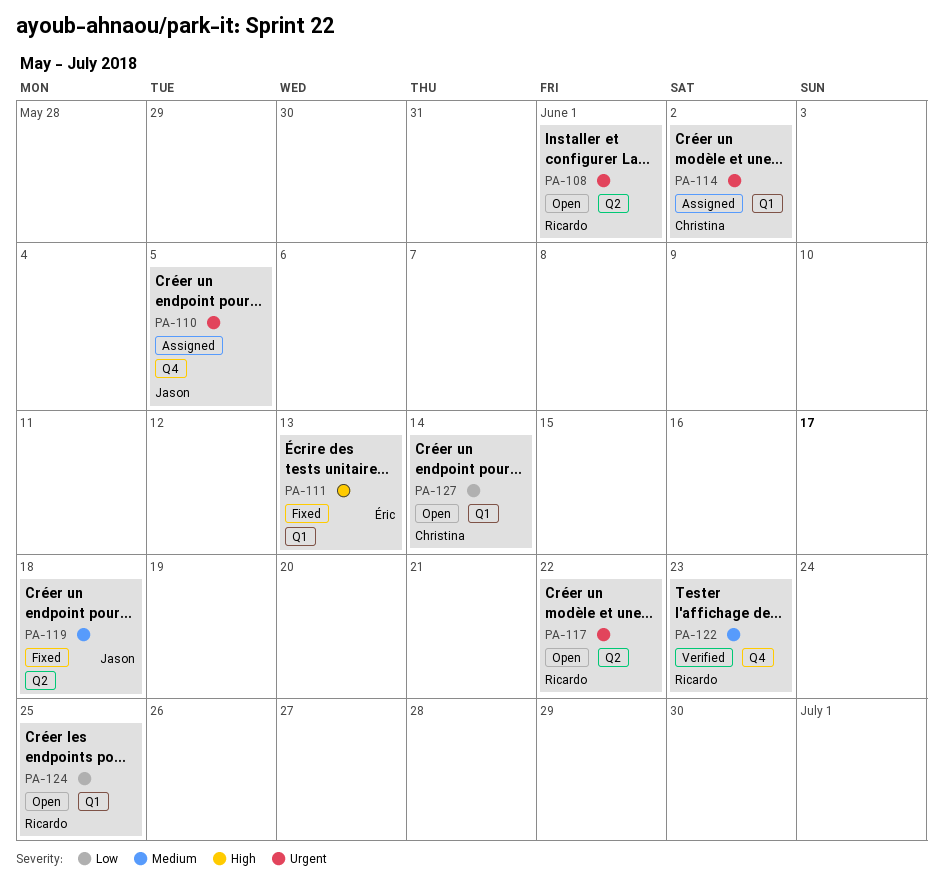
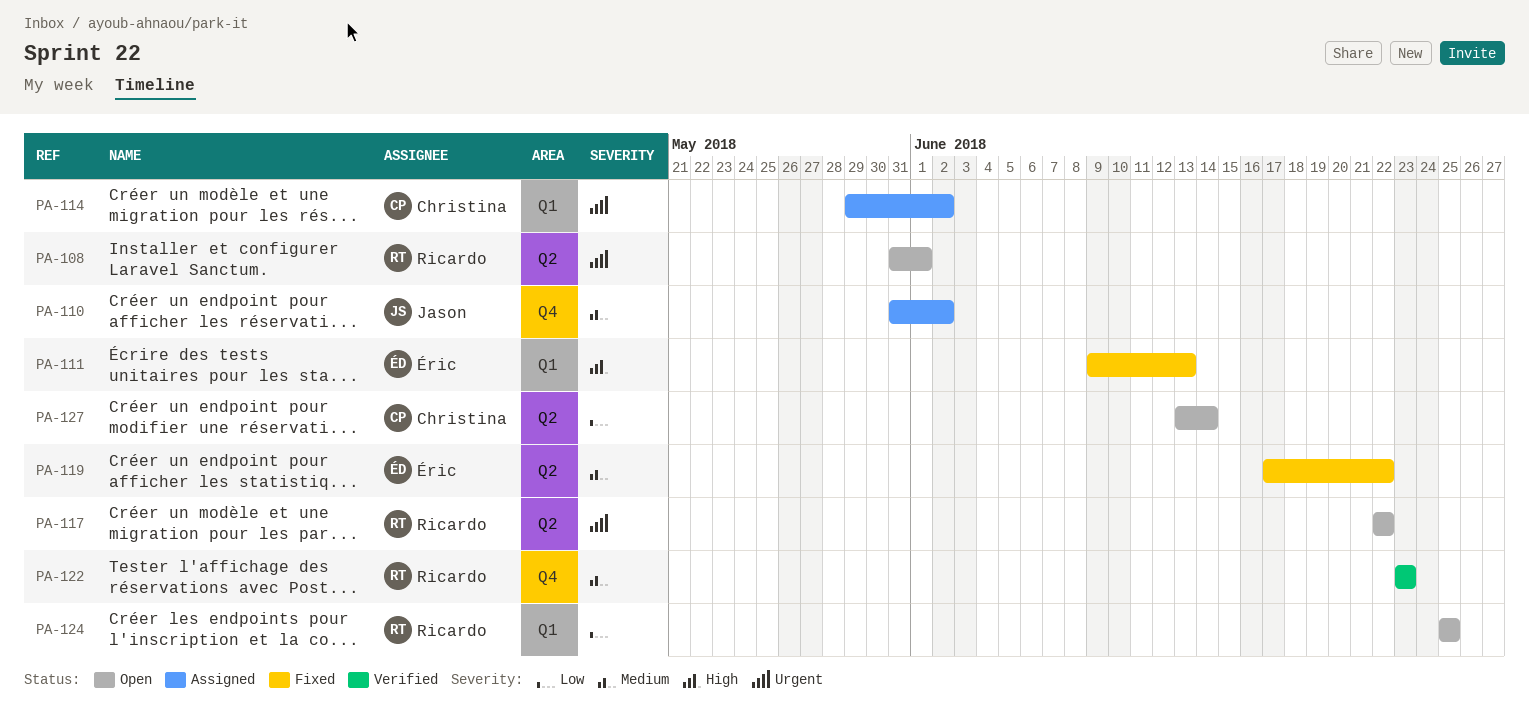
PA-110, priority: Urgent -> Medium
PA-110, due: Jun 5 -> Jun 2
PA-119, owner: Jason -> Éric
PA-119, due: Jun 18 -> Jun 22
PA-127, label: Q1 -> Q2

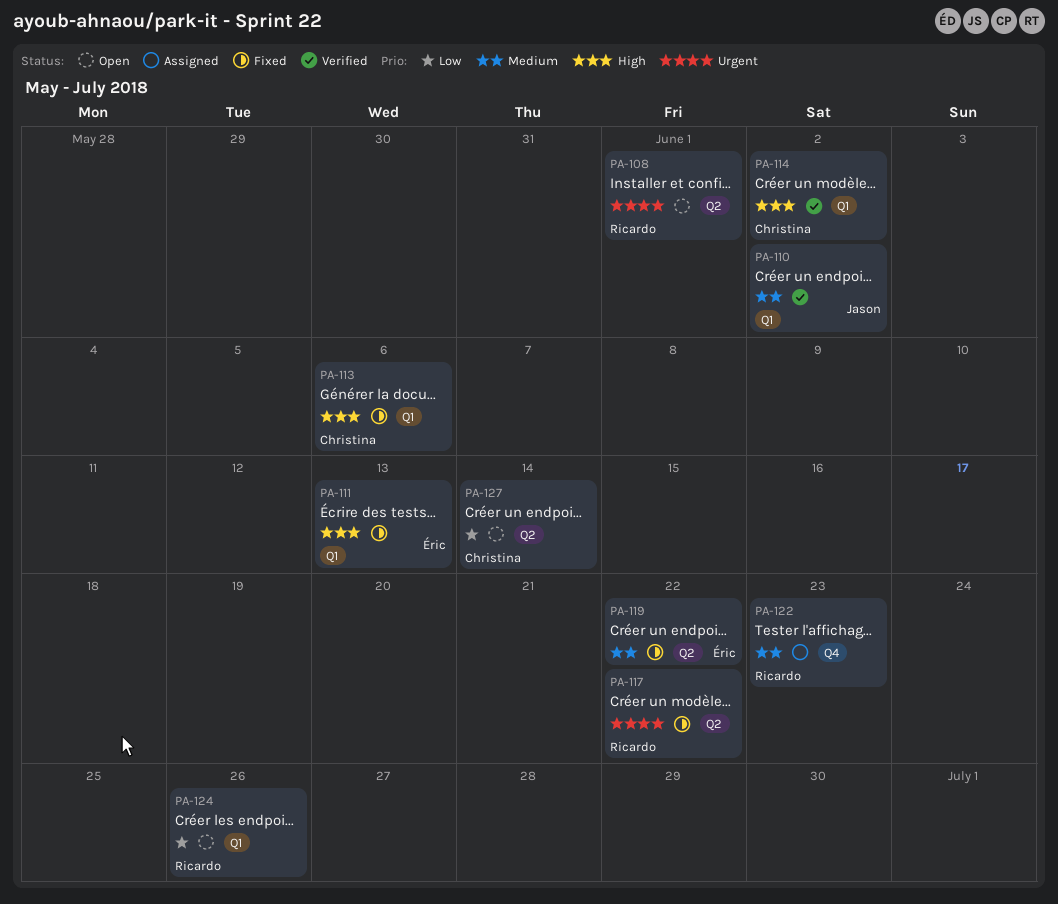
PA-110, status: Assigned -> Verified
PA-110, label: Q4 -> Q1
PA-113: none -> present
PA-114, status: Assigned -> Verified
PA-114, priority: Urgent -> High
PA-117, status: Open -> Fixed
PA-122, status: Verified -> Assigned
PA-124, due: Jun 25 -> Jun 26

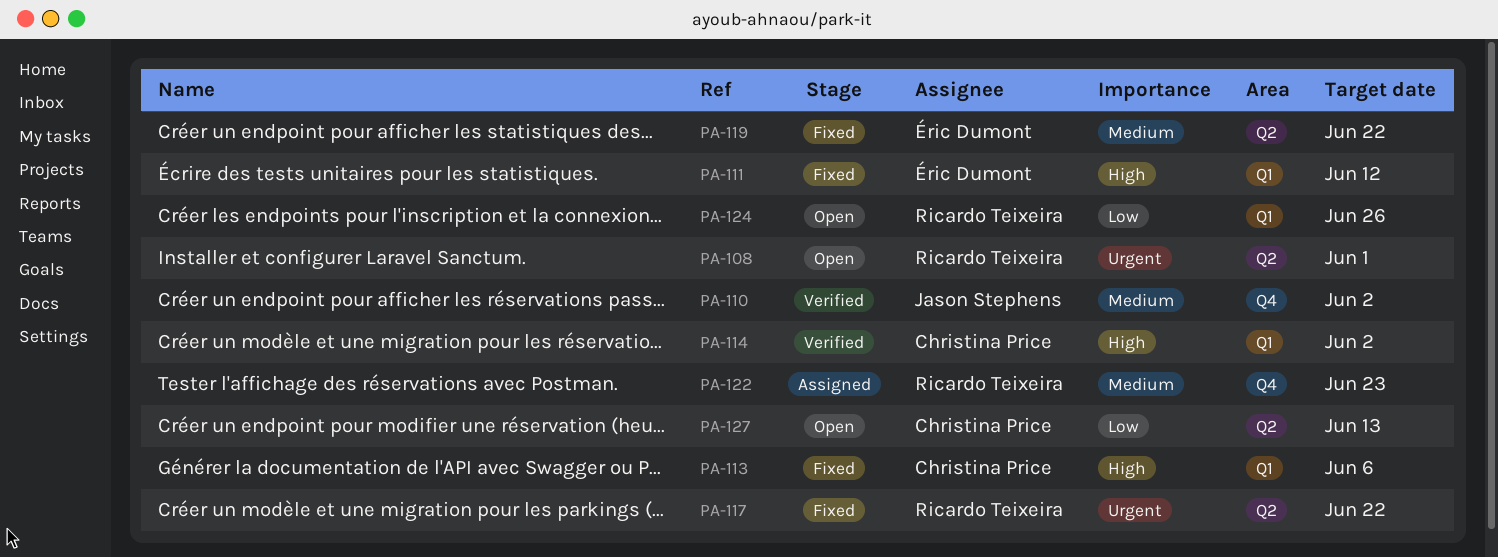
PA-110, label: Q1 -> Q4
PA-111, due: Jun 13 -> Jun 12
PA-127, due: Jun 14 -> Jun 13

